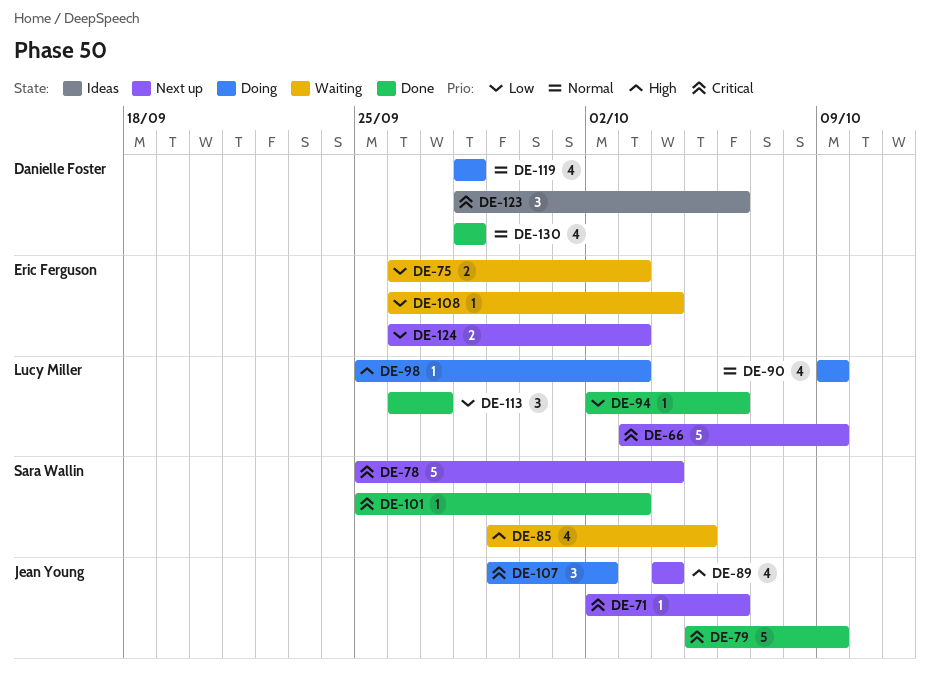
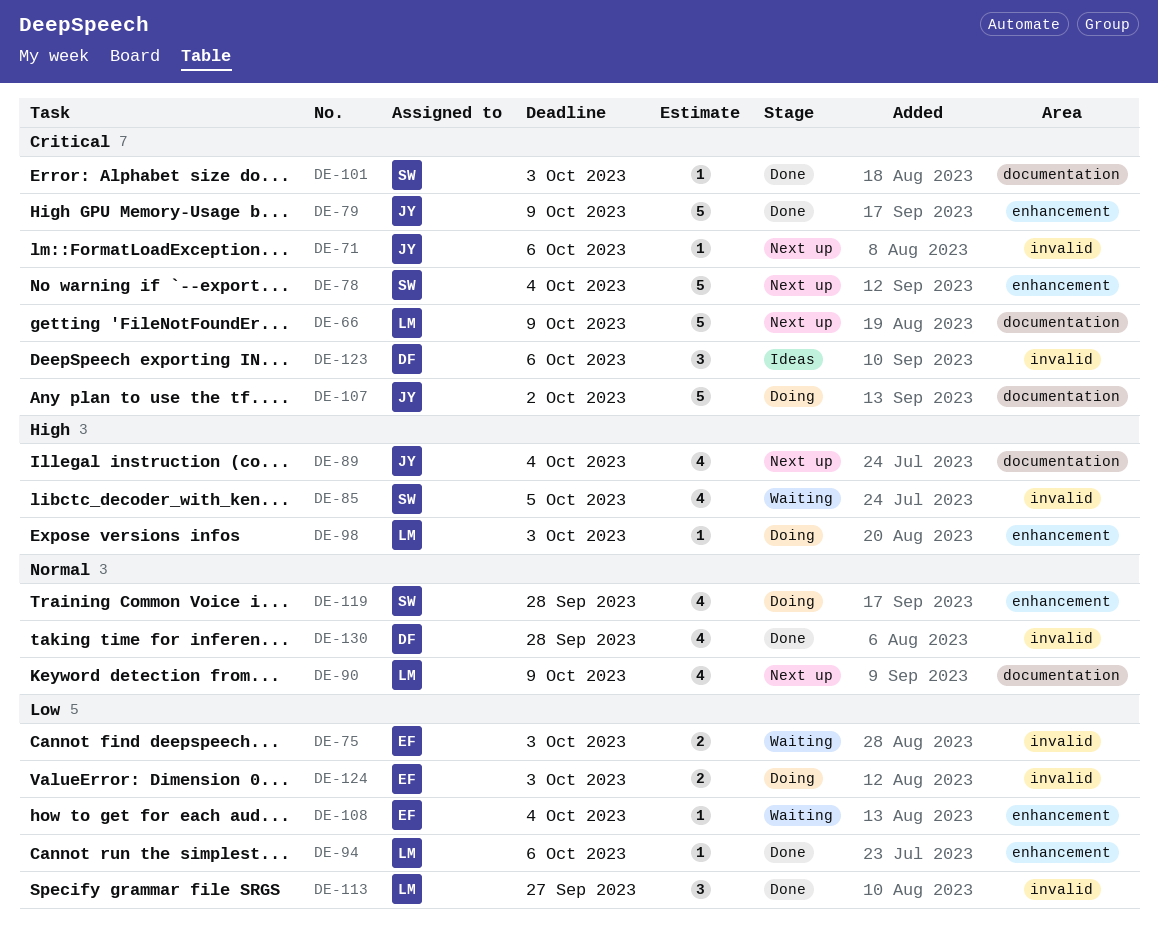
DE-90, status: Doing -> Next up
DE-107, estimate: 3 -> 5
DE-119, owner: Danielle Foster -> Sara Wallin
DE-124, status: Next up -> Doing

